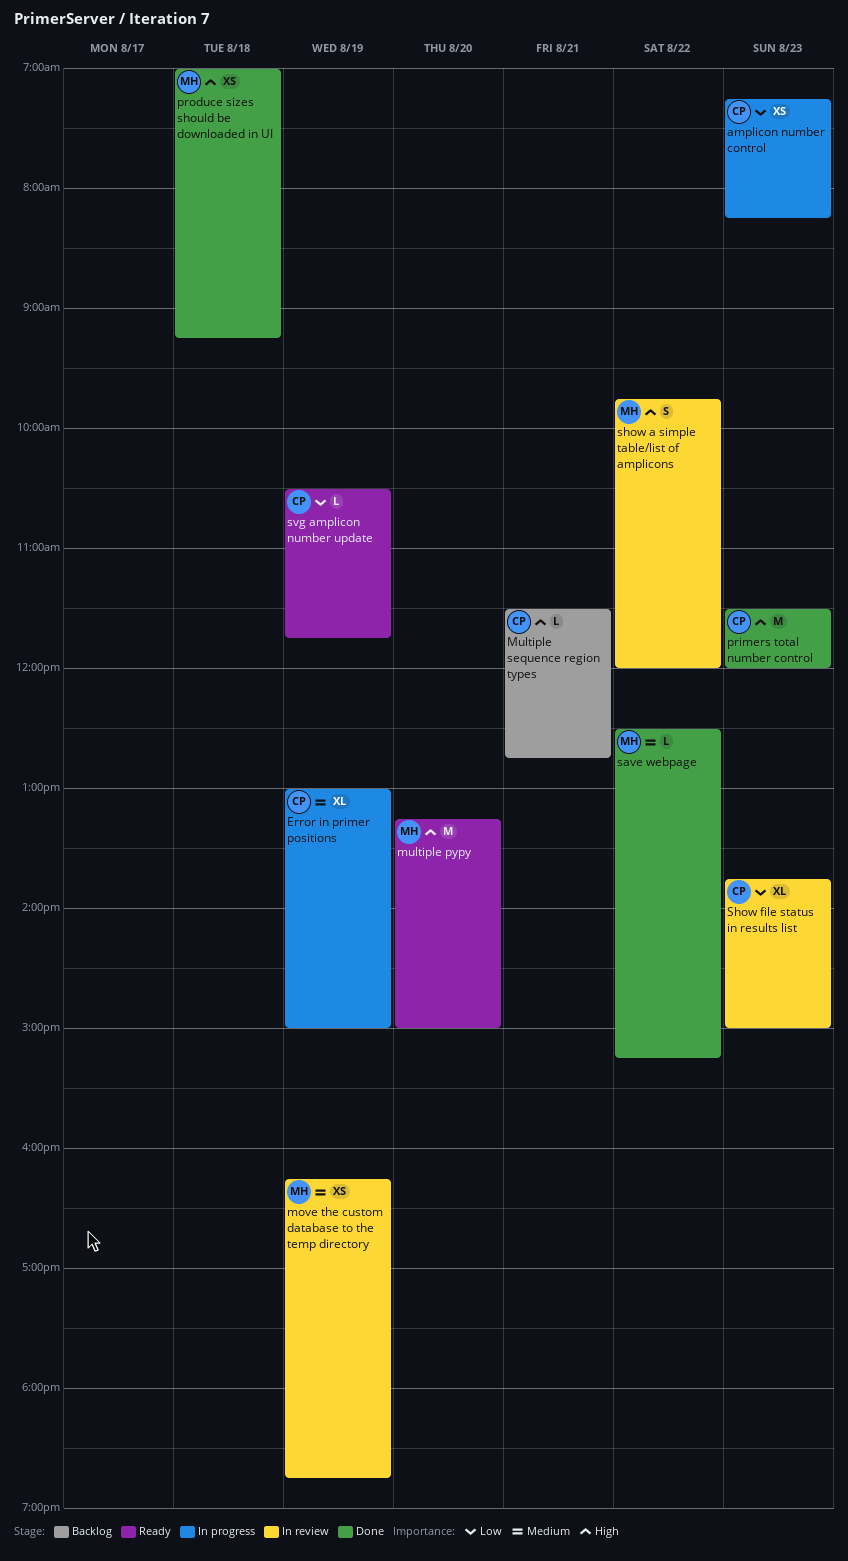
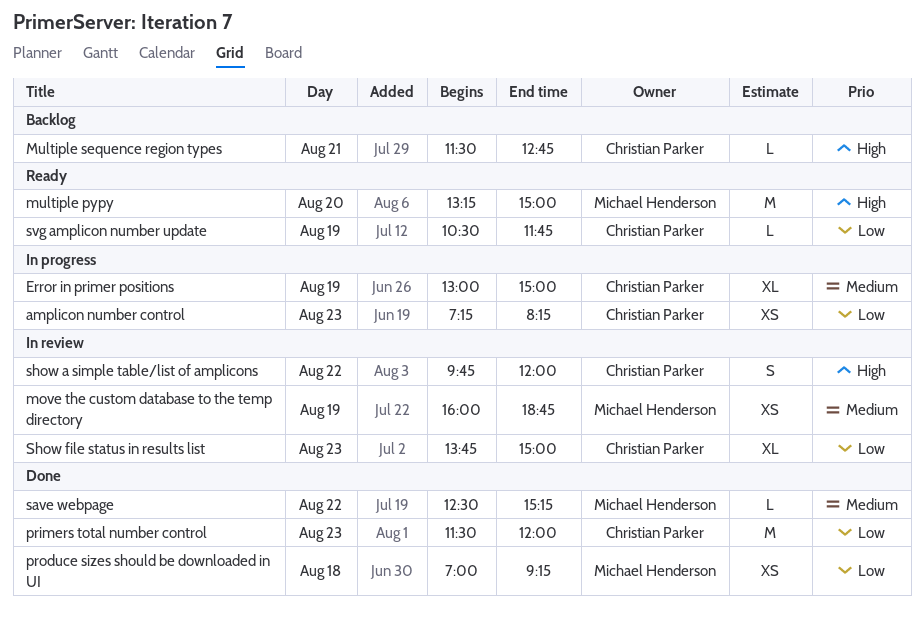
move the custom database to the temp directory, begins: 16:15 -> 16:00
primers total number control, priority: High -> Low
produce sizes should be downloaded in UI, priority: High -> Low
show a simple table/list of amplicons, owner: Michael Henderson -> Christian Parker

